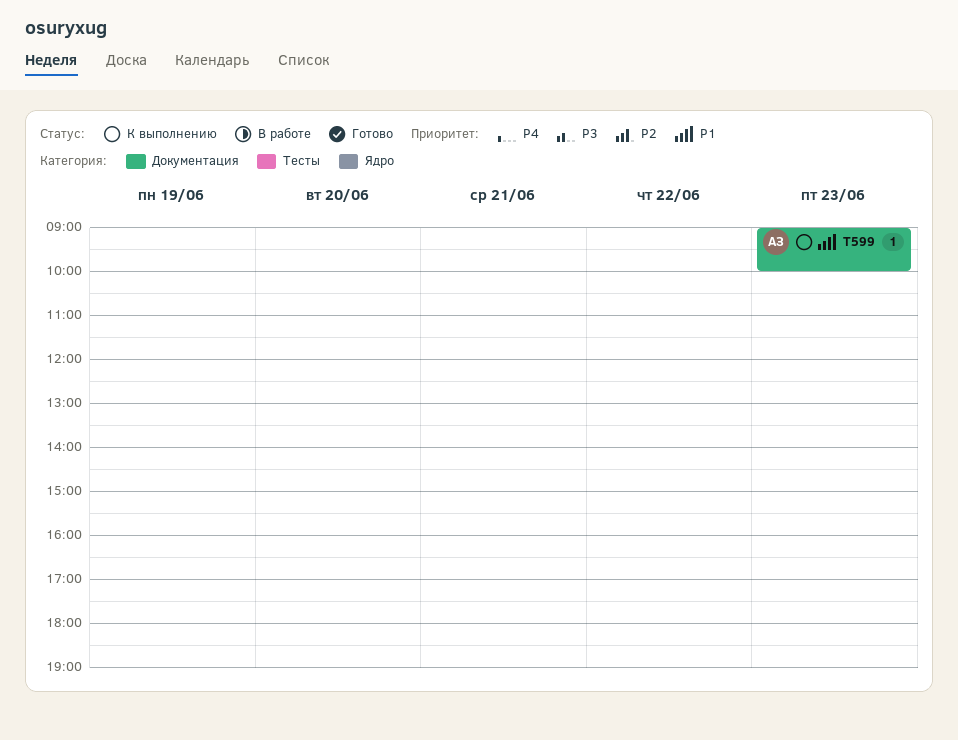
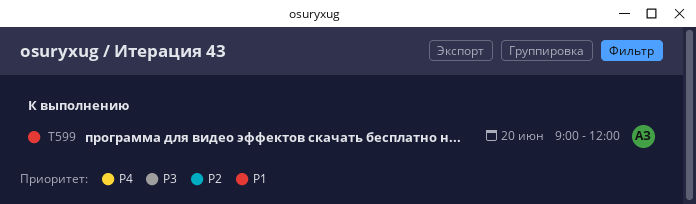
T599, day: Jun 23 -> Jun 20
T599, ends: 10:00 -> 12:00

